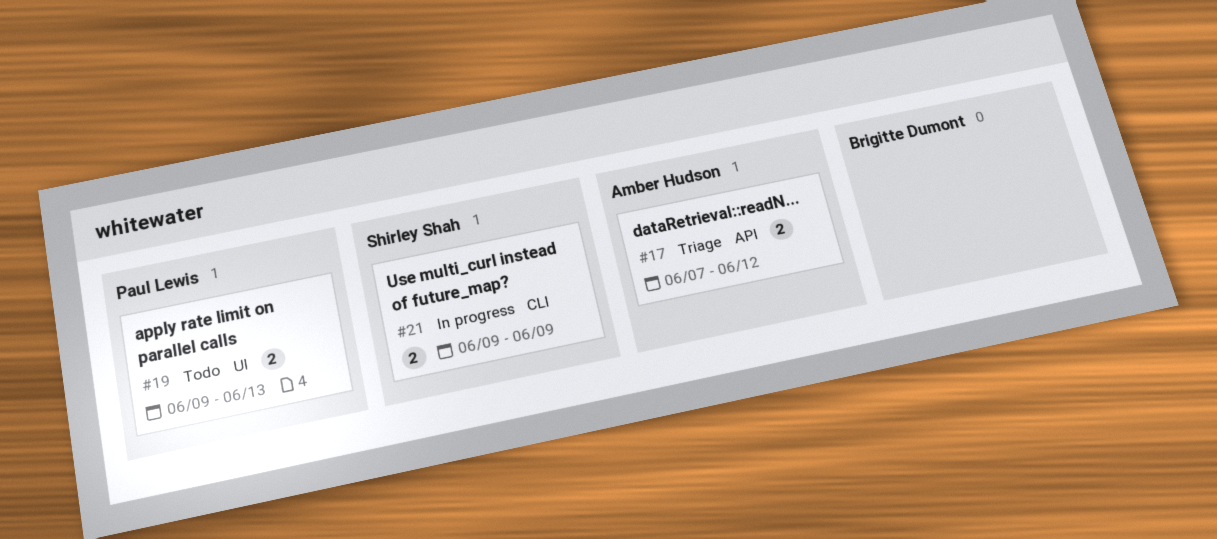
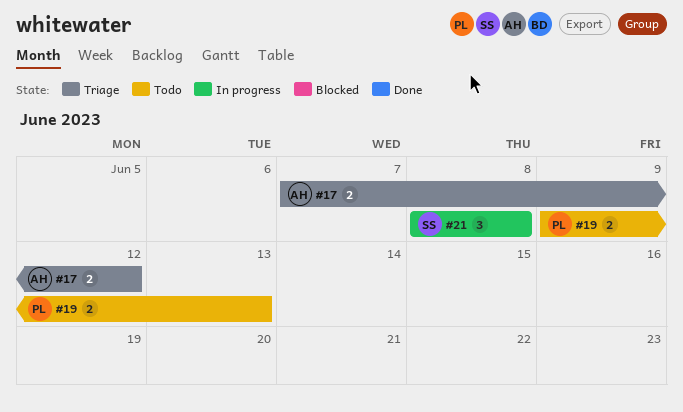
#21, estimate: 2 -> 3
#21, start: Jun 9 -> Jun 8
#21, due: Jun 9 -> Jun 8

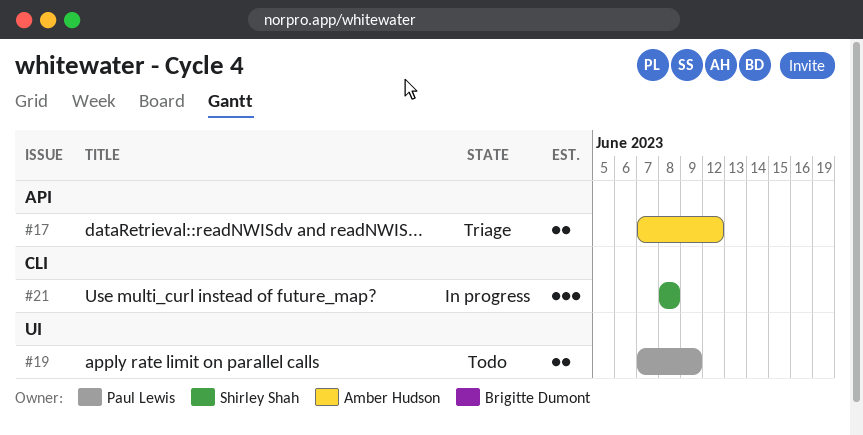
#19, start: Jun 9 -> Jun 7
#19, due: Jun 13 -> Jun 9

